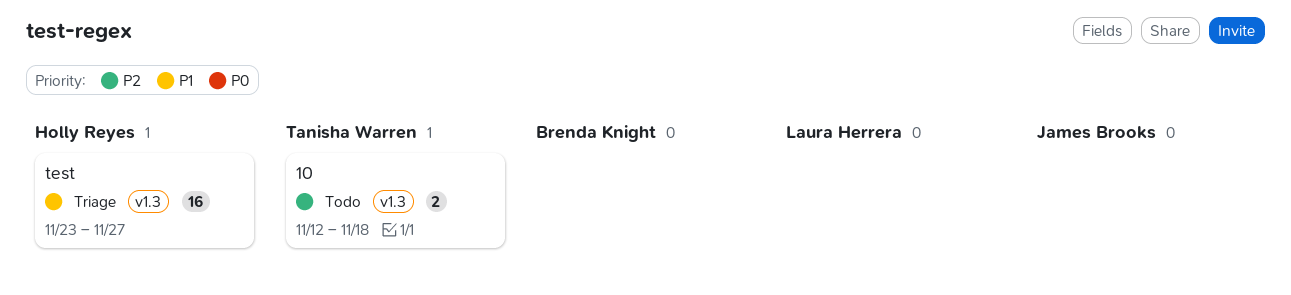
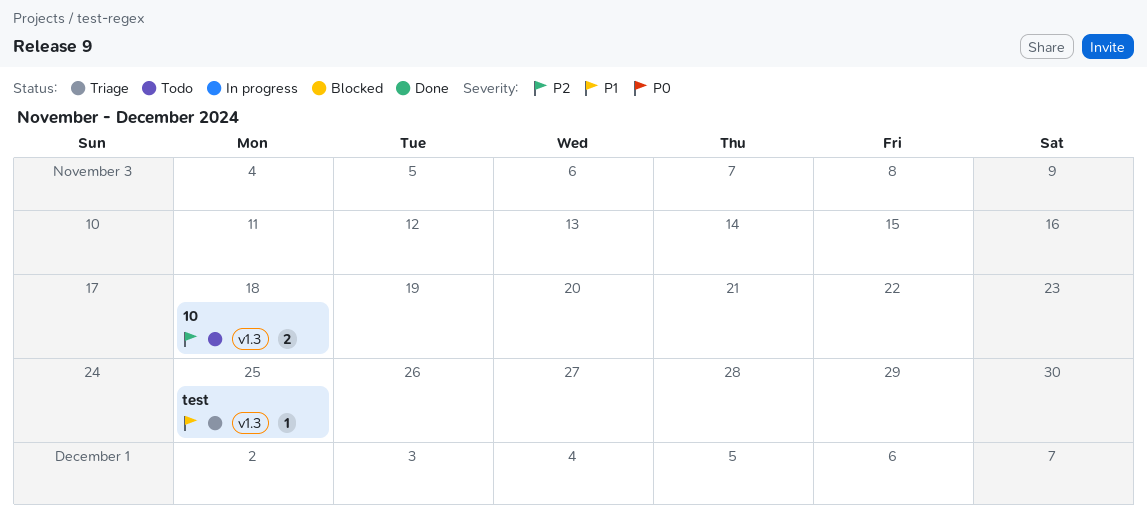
test, estimate: 16 -> 1
test, due: Nov 27 -> Nov 25

